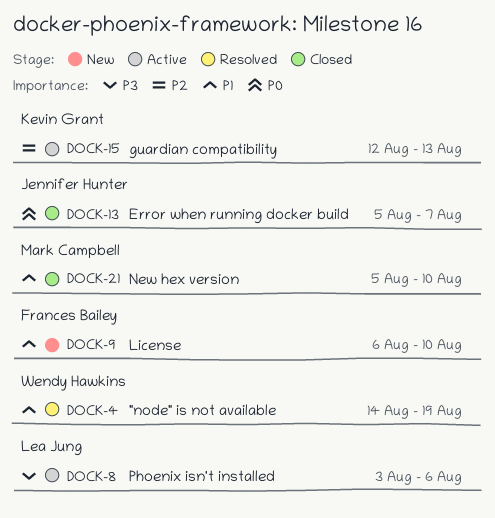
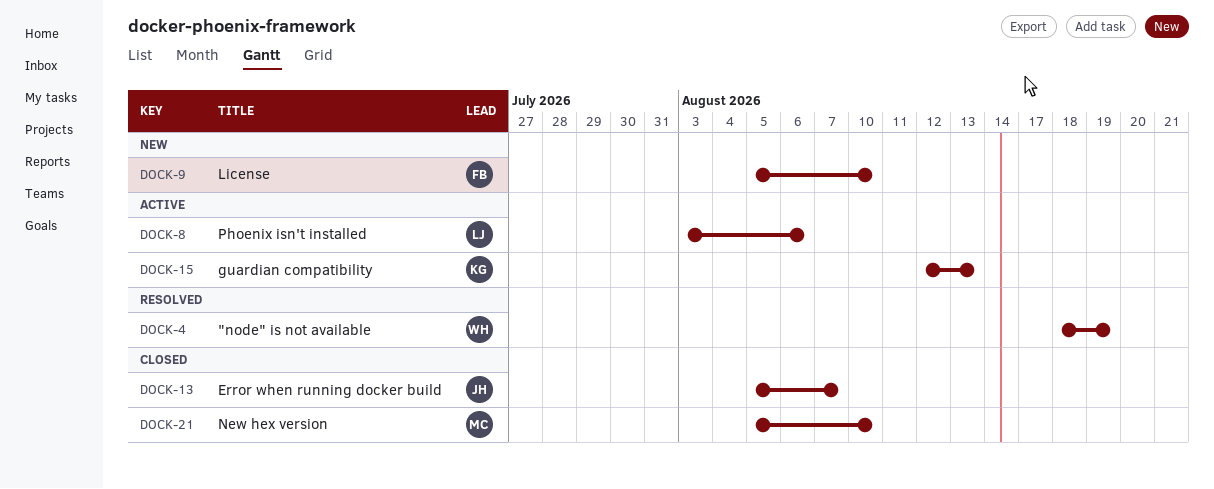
DOCK-4, start: Aug 14 -> Aug 18
DOCK-9, start: Aug 6 -> Aug 5

